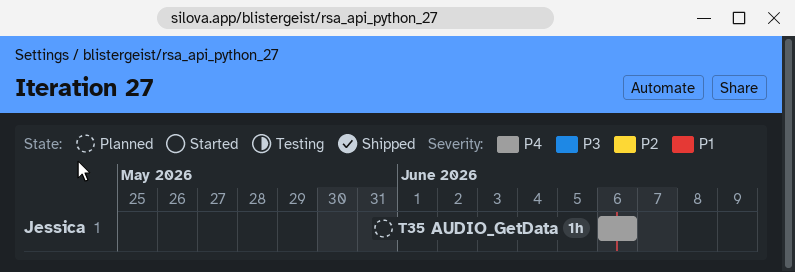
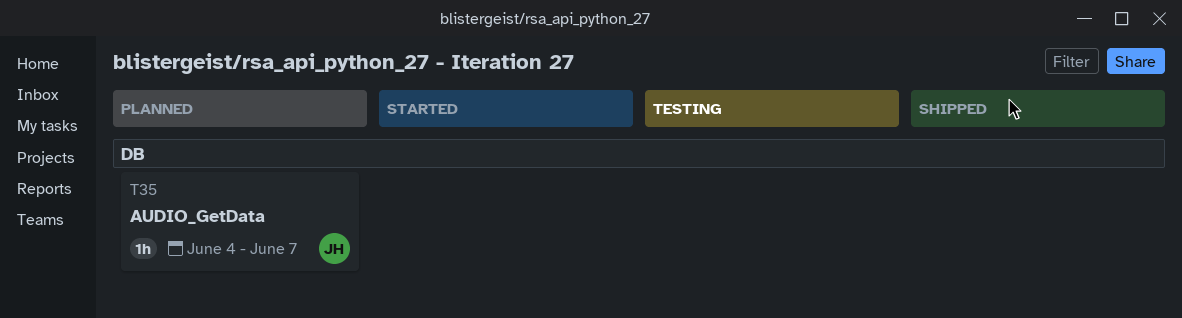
T35, start: Jun 6 -> Jun 4
T35, due: Jun 6 -> Jun 7

